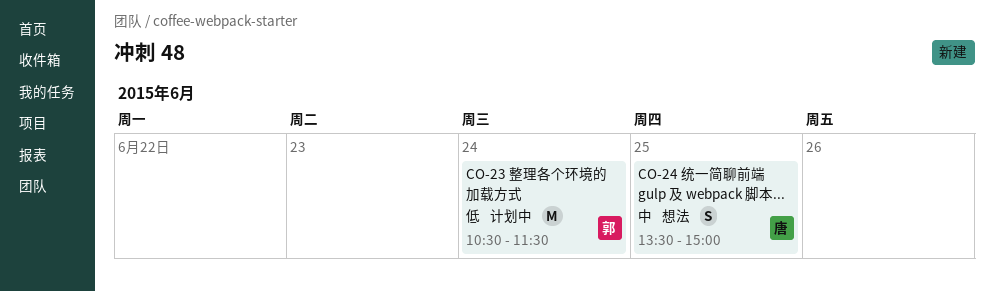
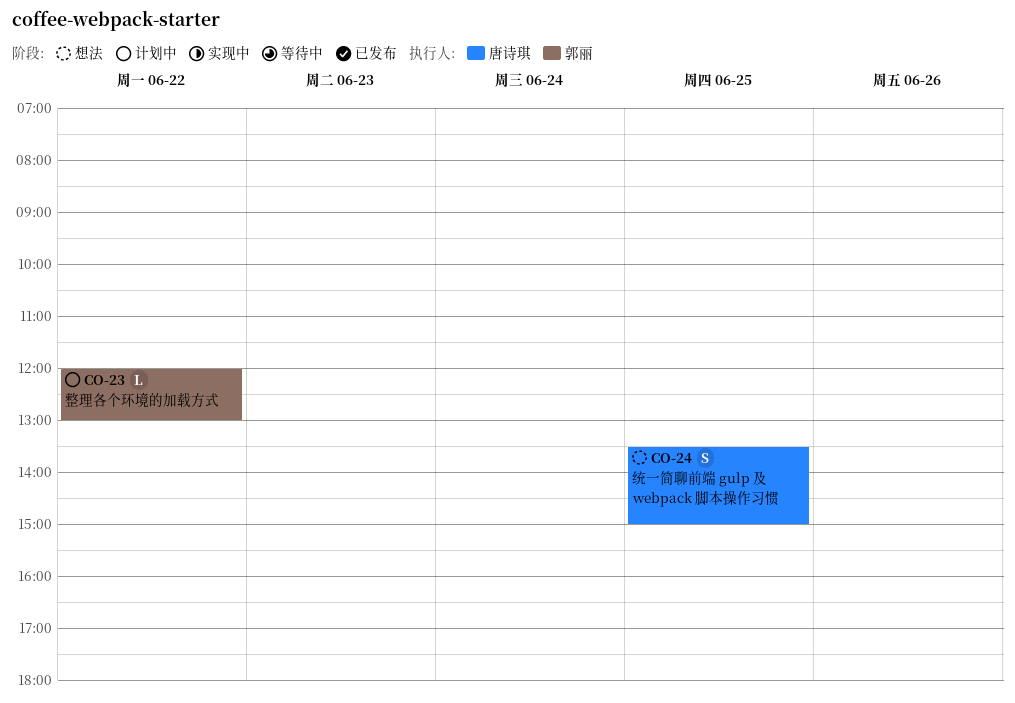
CO-23, estimate: M -> L
CO-23, day: Jun 24 -> Jun 22
CO-23, begins: 10:30 -> 12:00
CO-23, ends: 11:30 -> 13:00

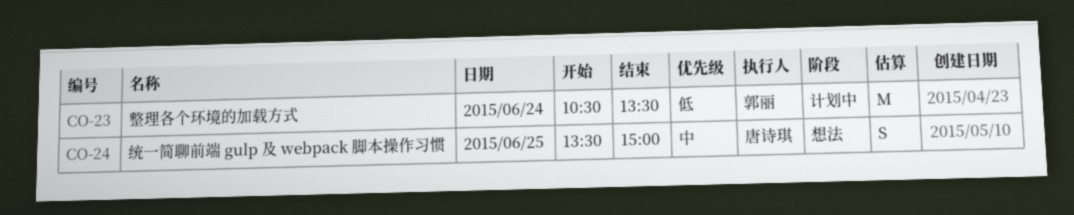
CO-23, estimate: L -> M
CO-23, day: Jun 22 -> Jun 24
CO-23, begins: 12:00 -> 10:30
CO-23, ends: 13:00 -> 13:30

